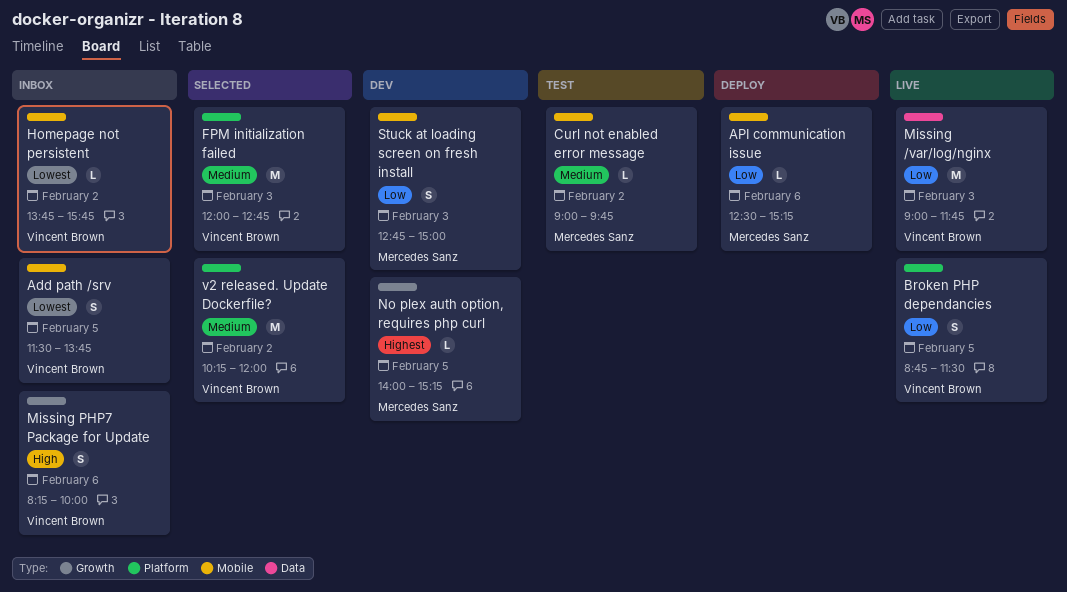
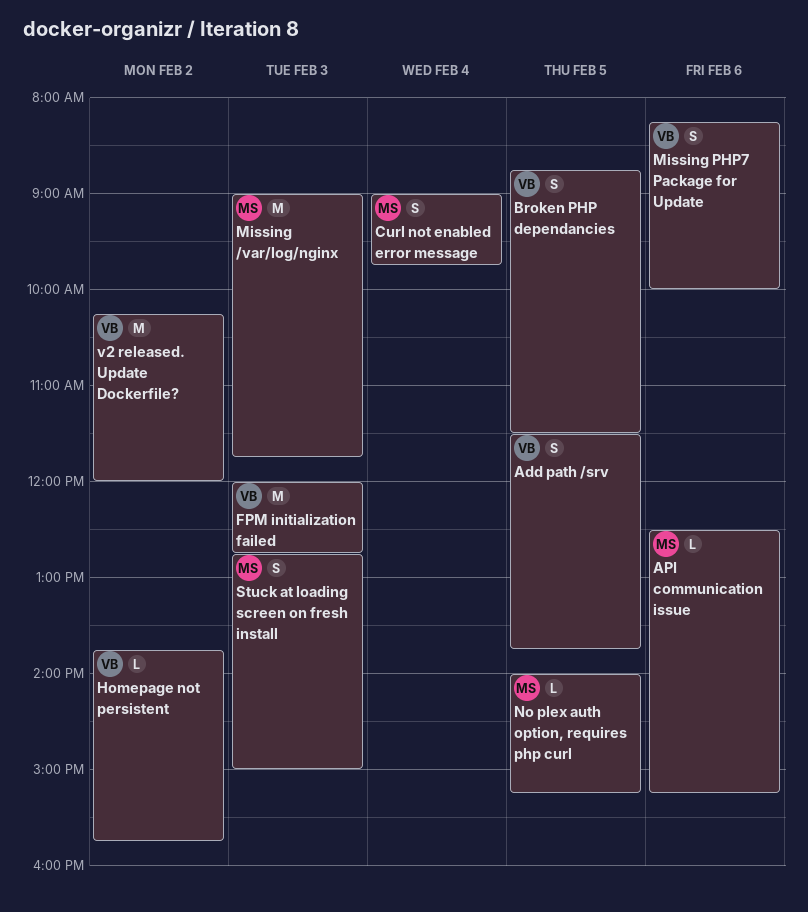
Curl not enabled error message, estimate: L -> S
Curl not enabled error message, day: Feb 2 -> Feb 4
Missing /var/log/nginx, owner: Vincent Brown -> Mercedes Sanz

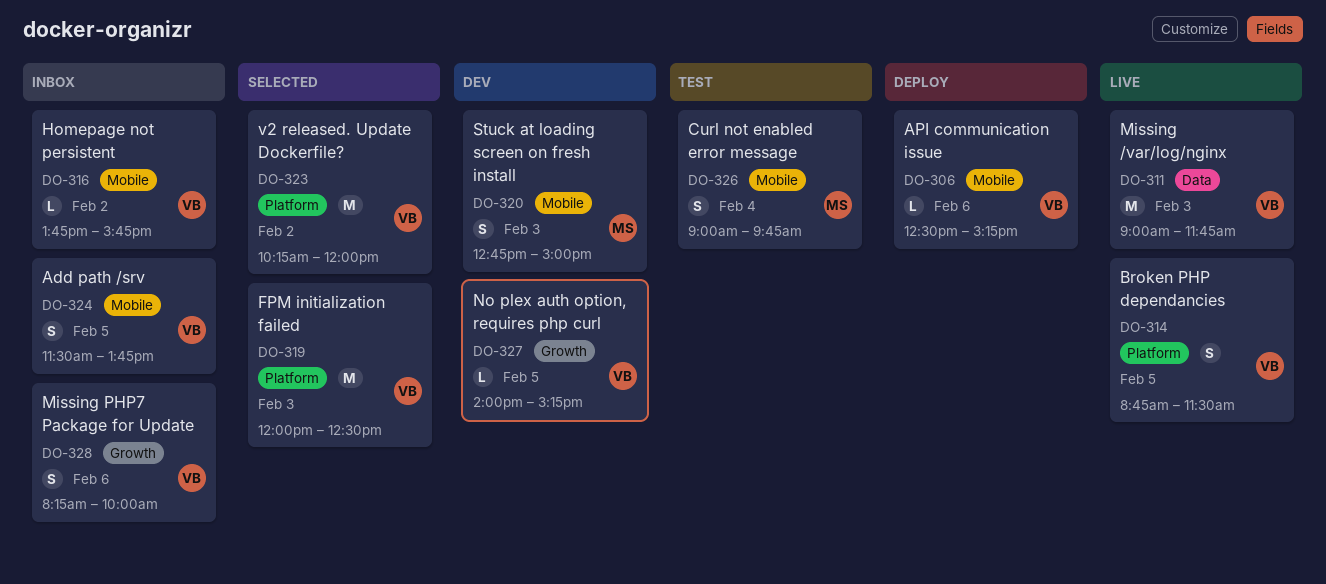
API communication issue, owner: MS -> VB
FPM initialization failed, ends: 12:45 -> 12:30
Missing /var/log/nginx, owner: MS -> VB
No plex auth option, requires php curl, owner: MS -> VB

